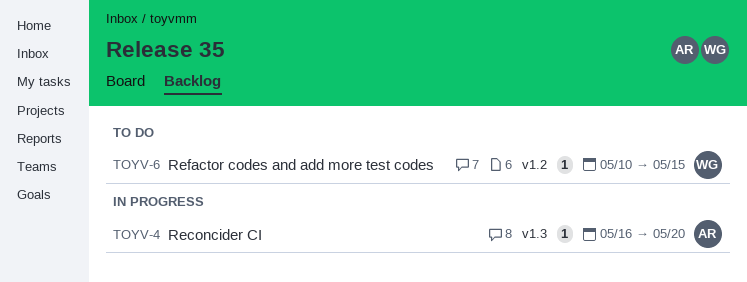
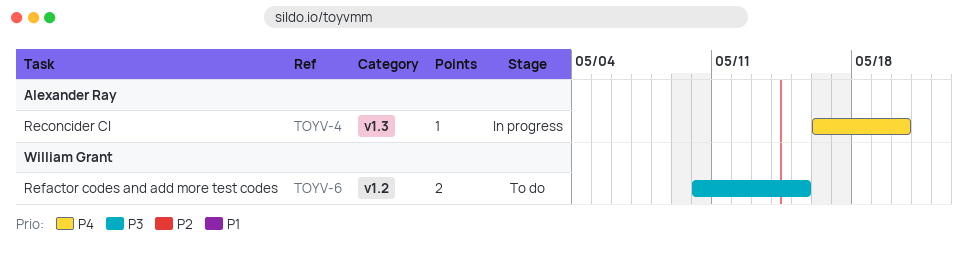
TOYV-6, estimate: 1 -> 2

